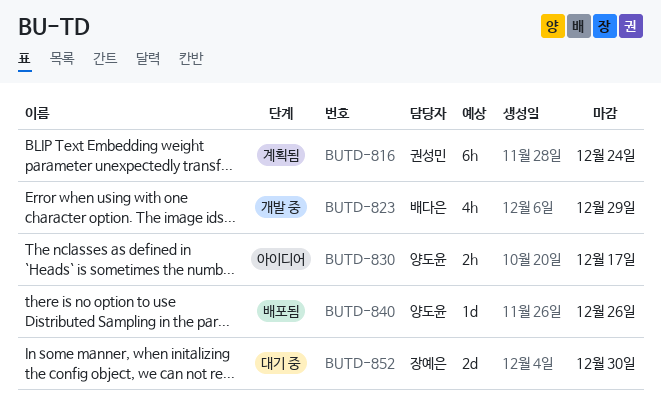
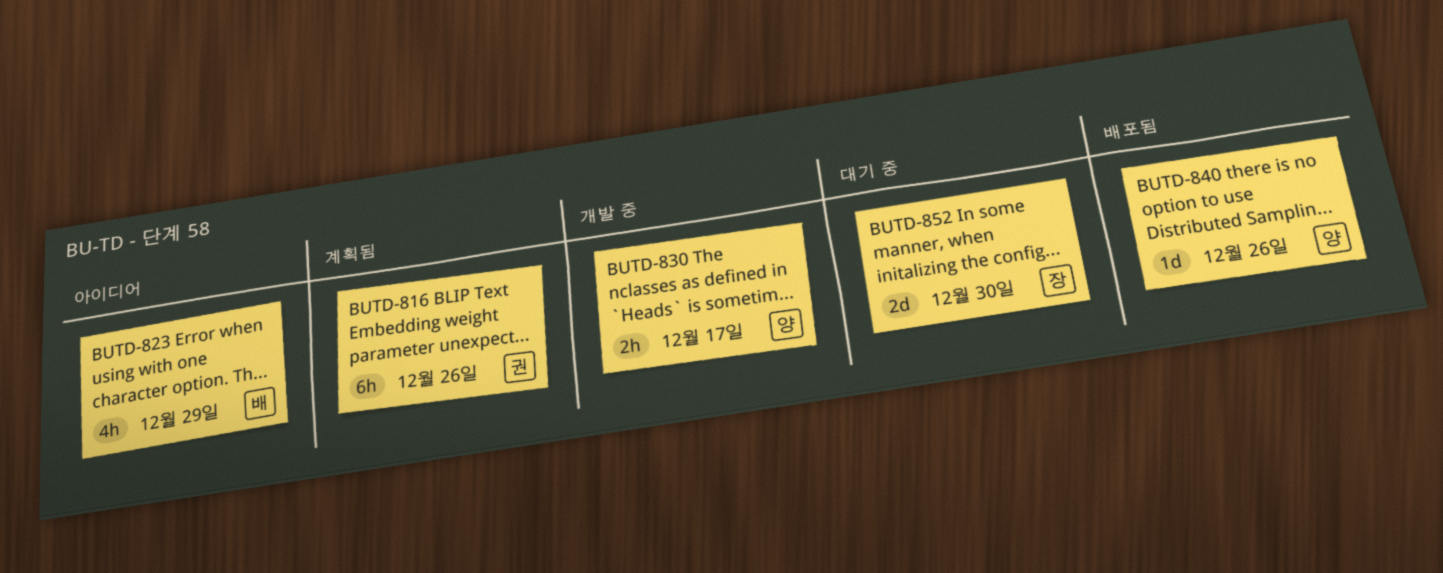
BUTD-816, due: Dec 24 -> Dec 26
BUTD-823, status: 개발 중 -> 아이디어
BUTD-830, status: 아이디어 -> 개발 중

